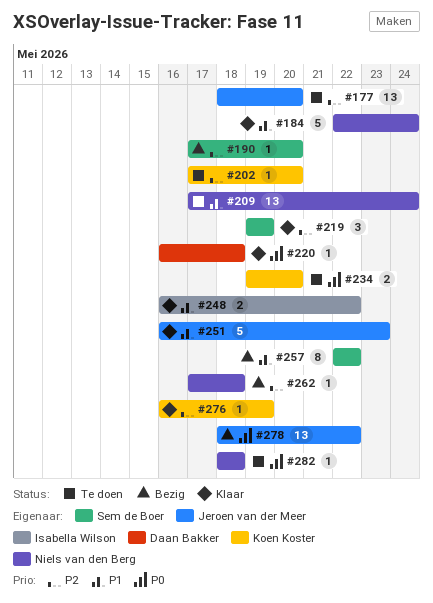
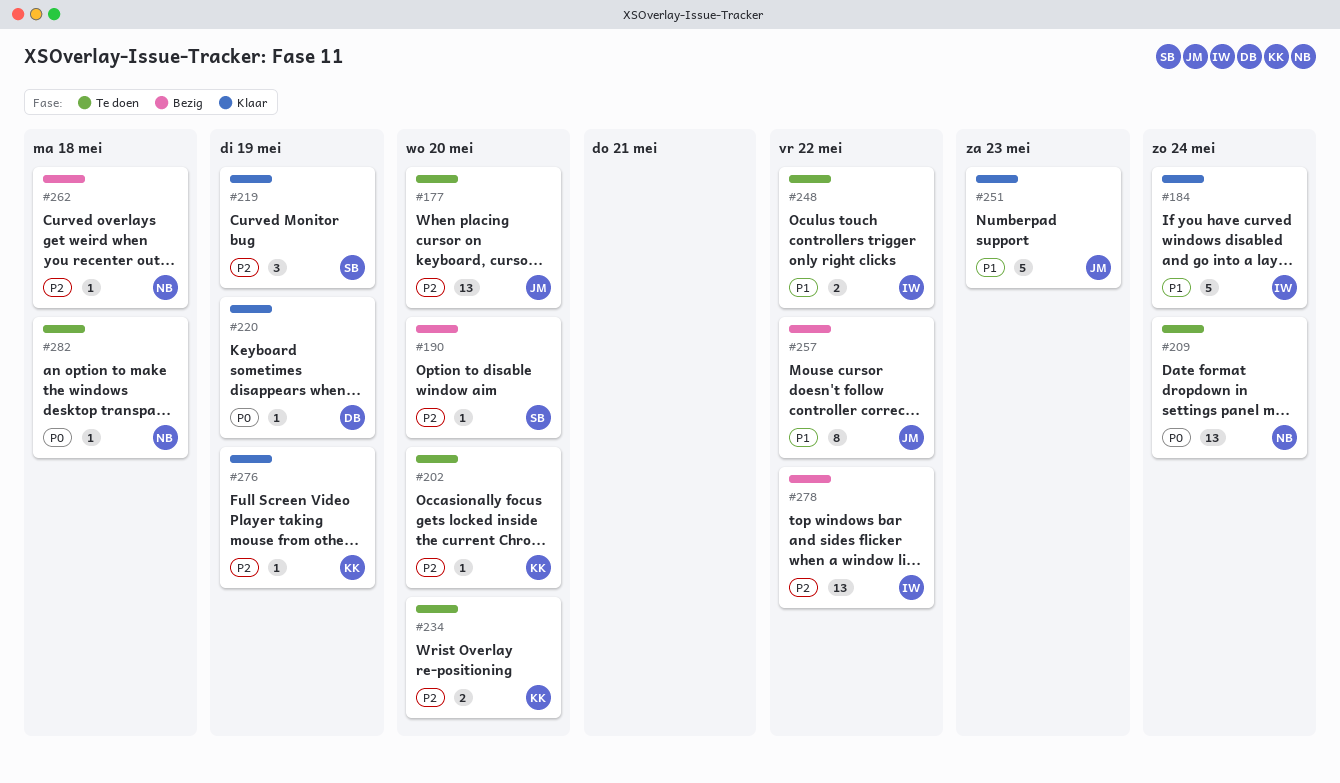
#184, owner: Niels van den Berg -> Isabella Wilson
#209, priority: P1 -> P0
#220, due: May 18 -> May 19
#234, priority: P0 -> P2
#248, status: Klaar -> Te doen
#257, owner: Sem de Boer -> Jeroen van der Meer
#278, owner: Jeroen van der Meer -> Isabella Wilson
#278, priority: P0 -> P2

